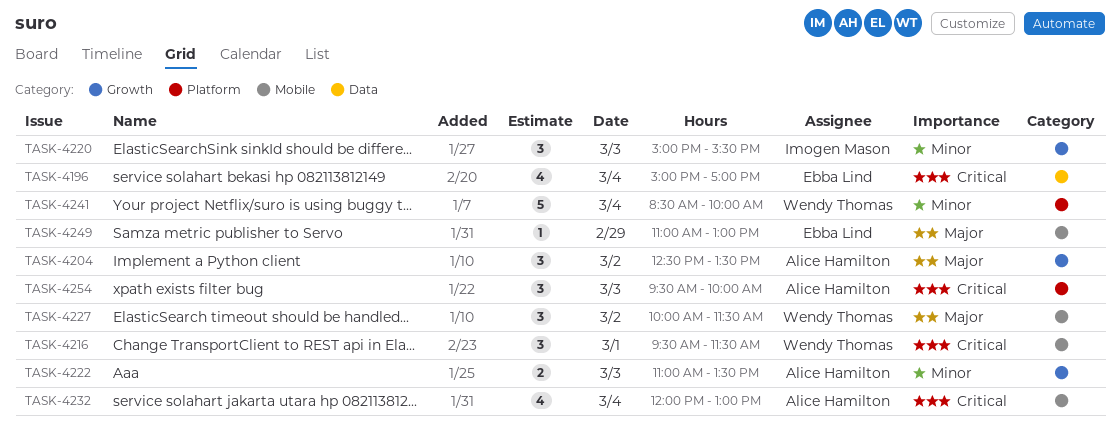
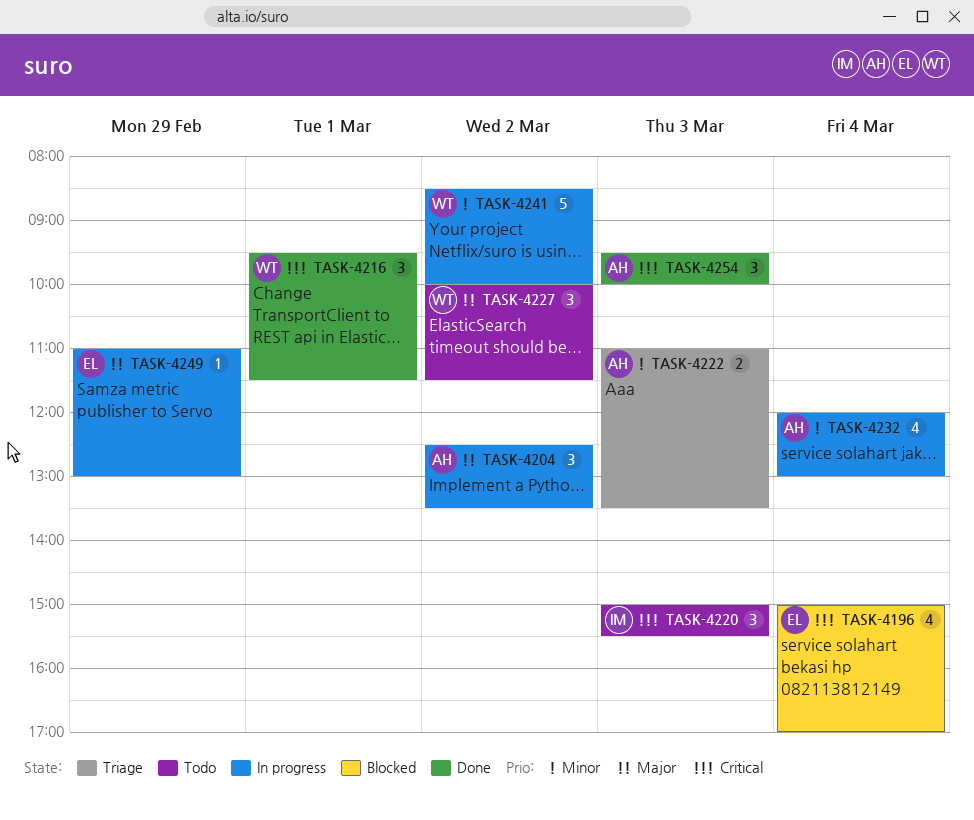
TASK-4220, priority: Minor -> Critical
TASK-4232, priority: Critical -> Minor
TASK-4241, day: Mar 4 -> Mar 2

